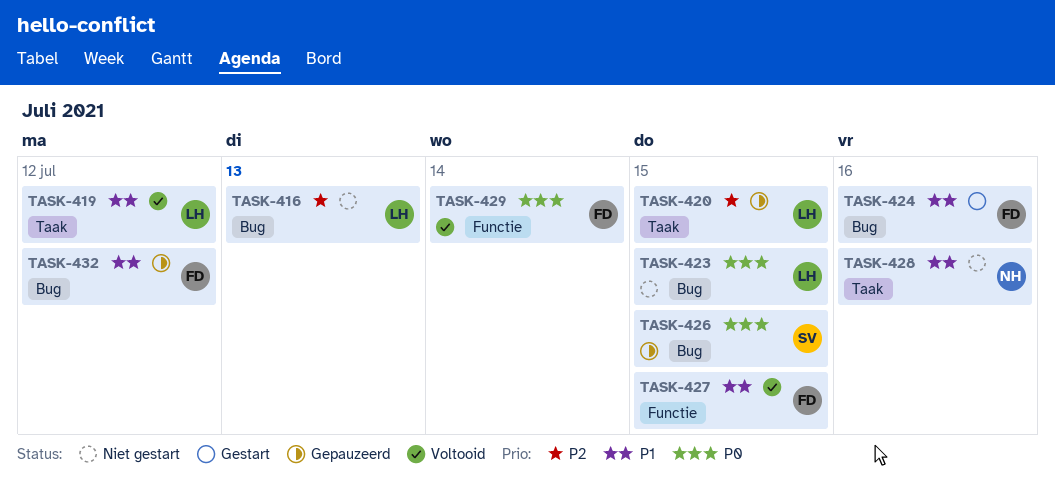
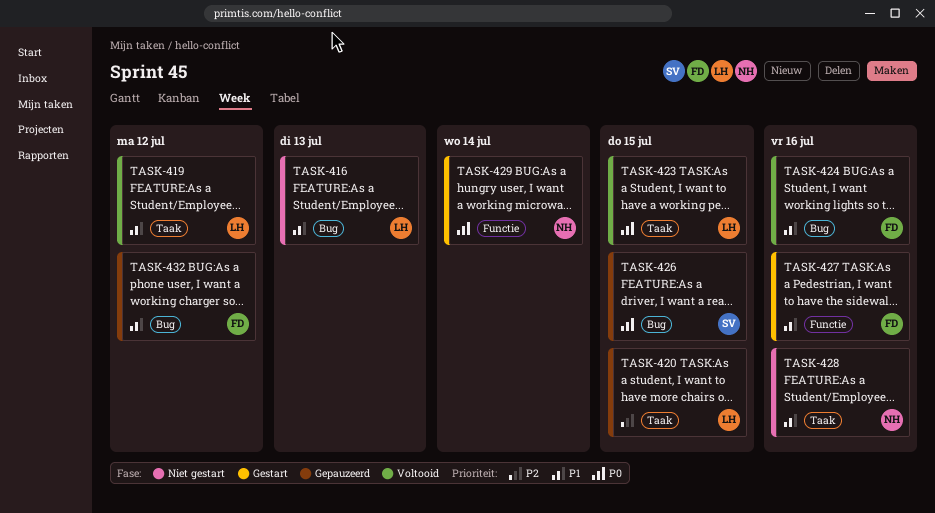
TASK-416, priority: P2 -> P1
TASK-423, status: Niet gestart -> Voltooid
TASK-423, label: Bug -> Taak
TASK-424, status: Gestart -> Voltooid
TASK-427, status: Voltooid -> Gestart
TASK-427, due: Jul 15 -> Jul 16
TASK-429, status: Voltooid -> Gestart
TASK-429, owner: FD -> NH

